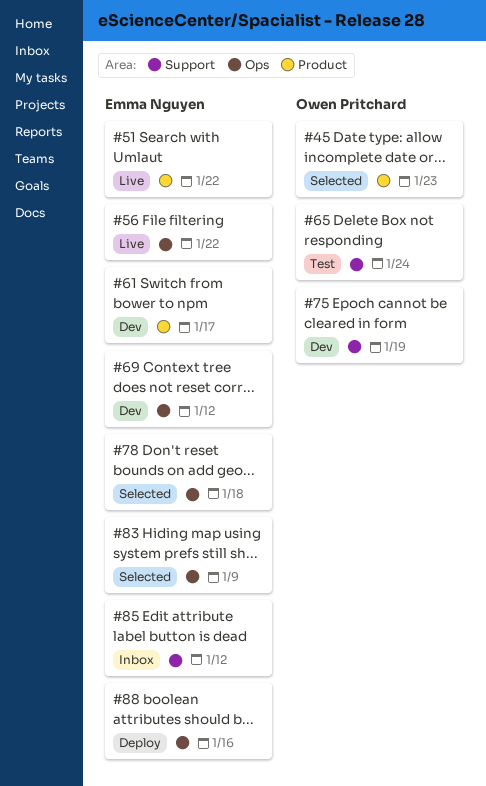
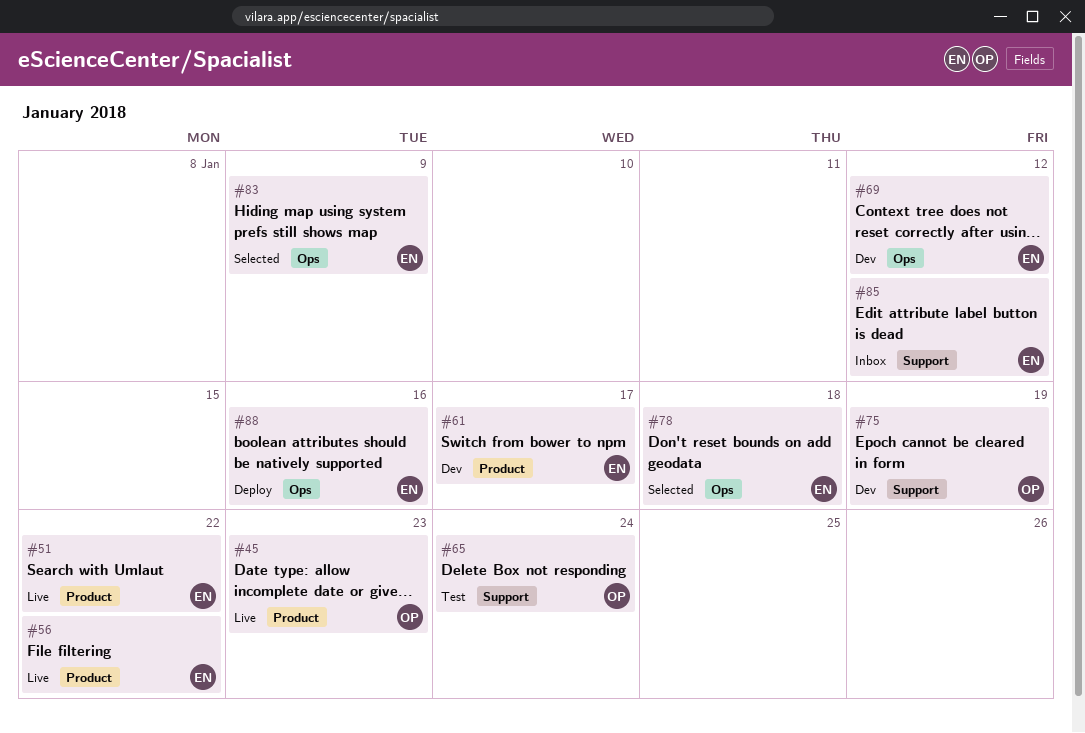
#45, status: Selected -> Live
#56, label: Ops -> Product

